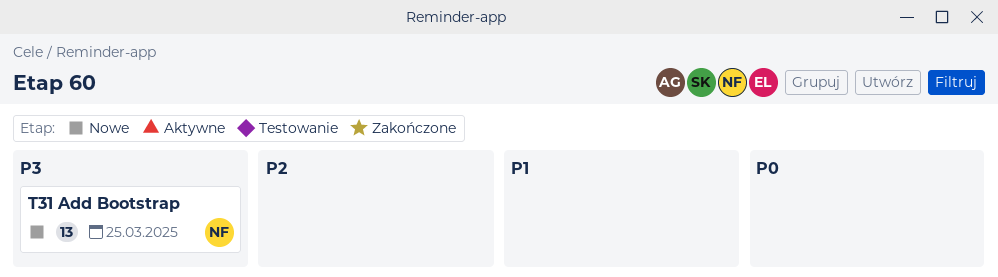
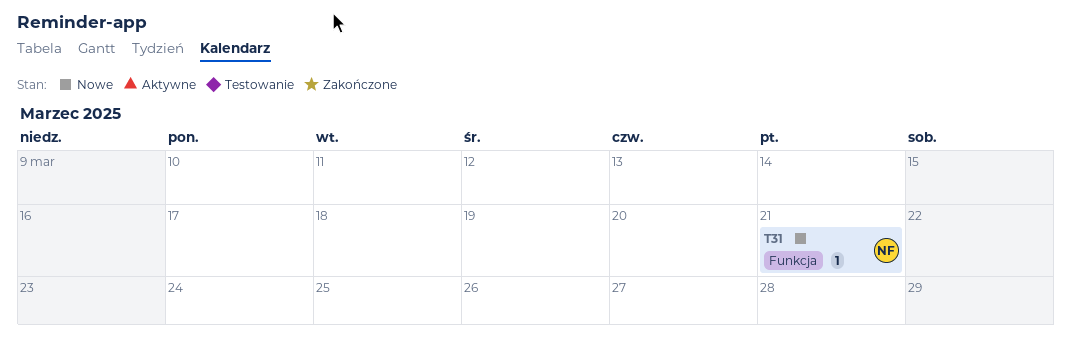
T31, estimate: 13 -> 1
T31, due: Mar 25 -> Mar 21

